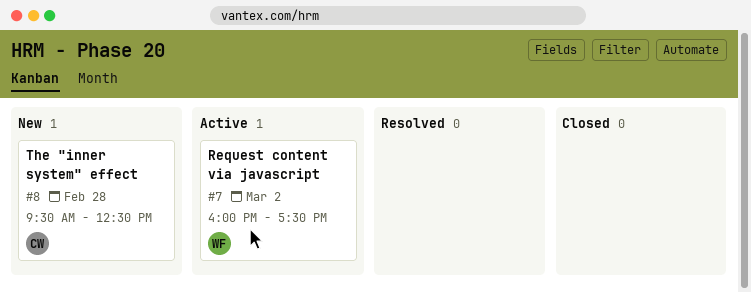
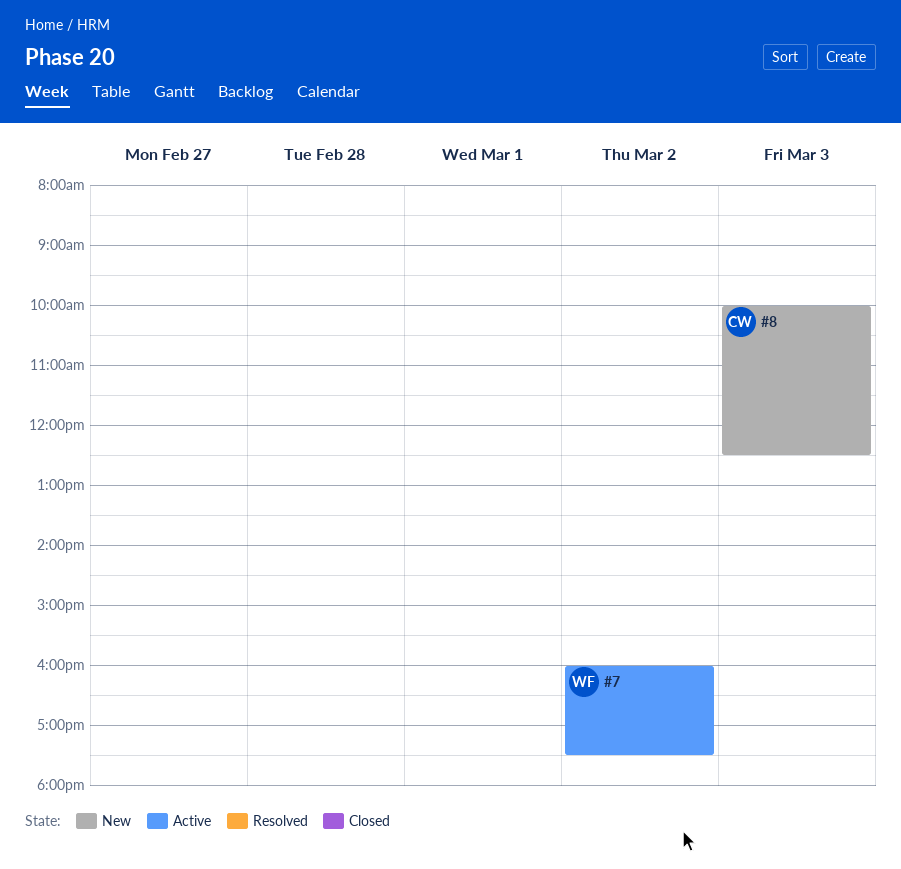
#8, day: Feb 28 -> Mar 3
#8, begins: 09:30 -> 10:00

